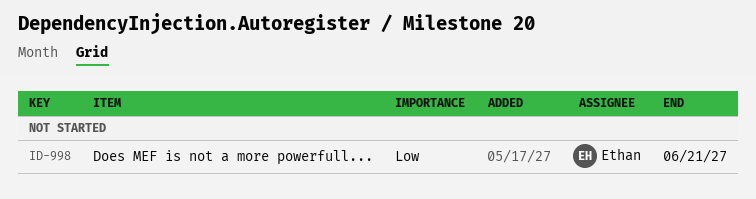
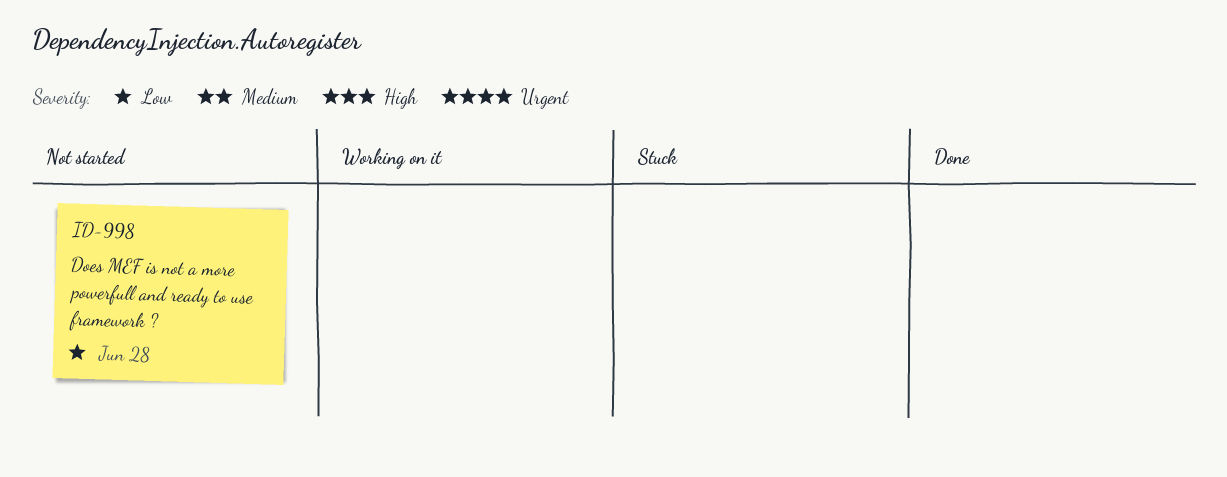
ID-998, due: Jun 21 -> Jun 28

